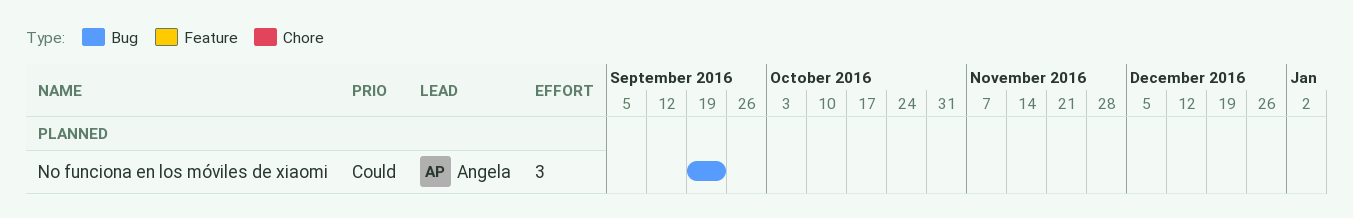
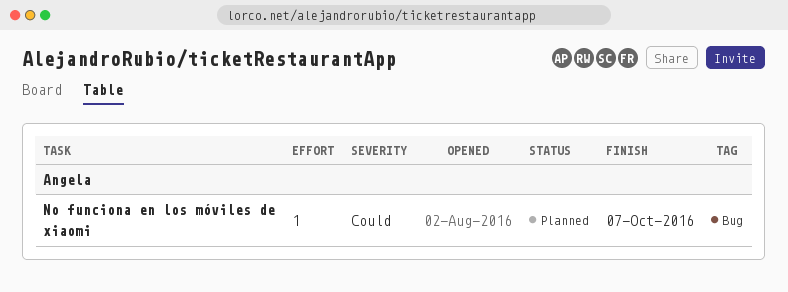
No funciona en los móviles de xiaomi, estimate: 3 -> 1
No funciona en los móviles de xiaomi, due: Sep 23 -> Oct 7

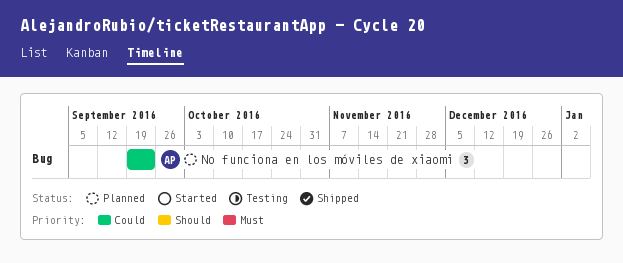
No funciona en los móviles de xiaomi, estimate: 1 -> 3
No funciona en los móviles de xiaomi, due: Oct 7 -> Sep 23

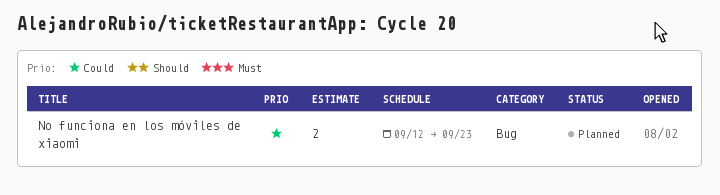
No funciona en los móviles de xiaomi, estimate: 3 -> 2
No funciona en los móviles de xiaomi, start: Sep 19 -> Sep 12

